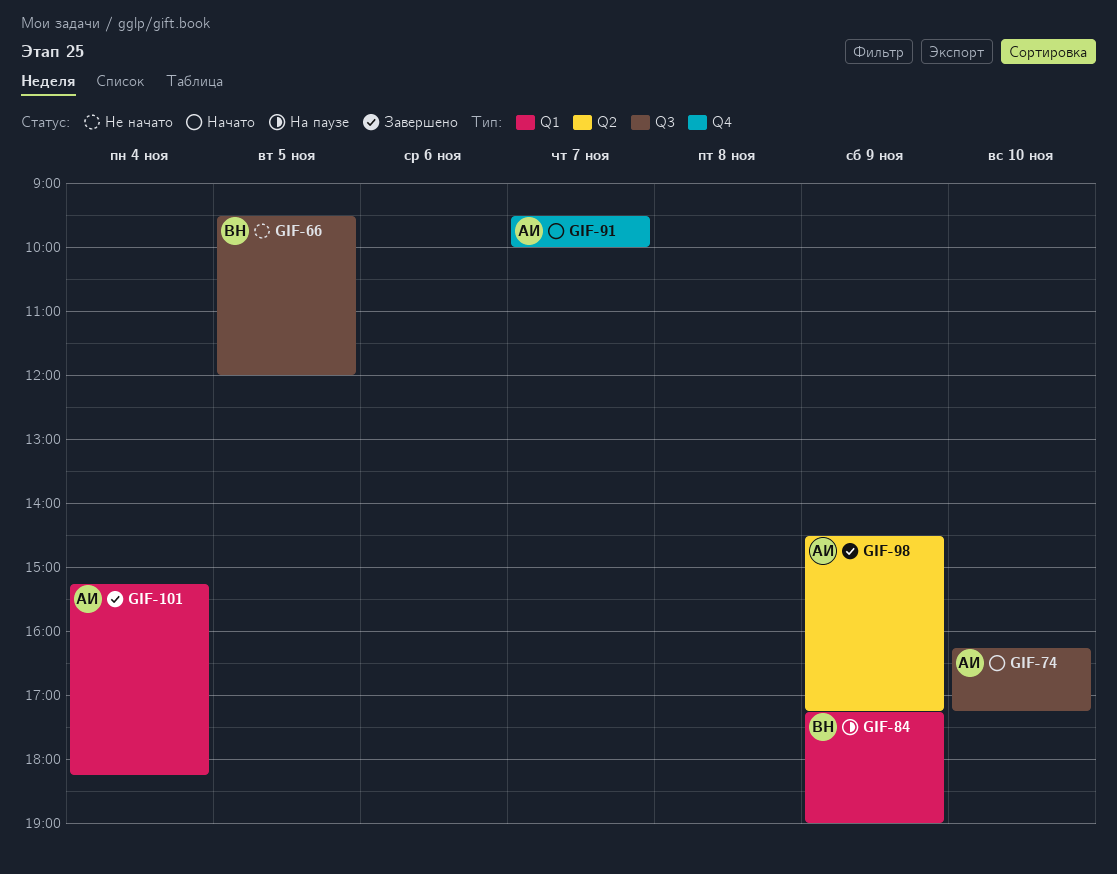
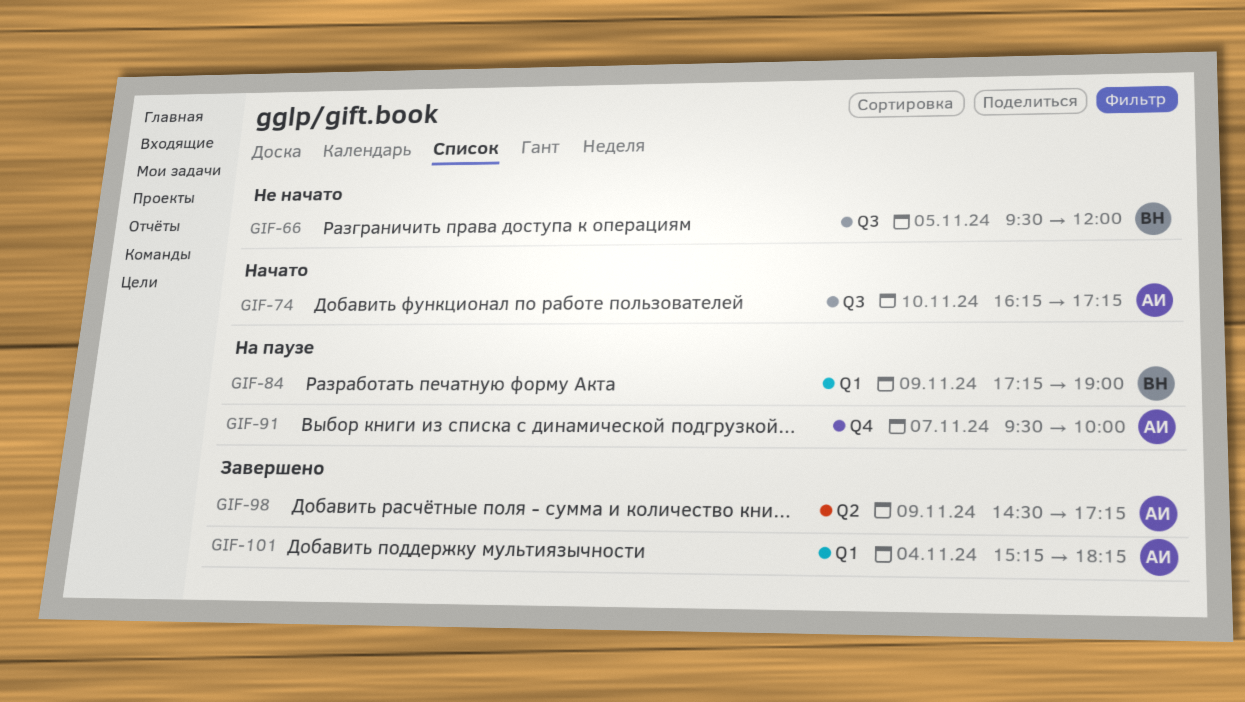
GIF-91, status: Начато -> На паузе

